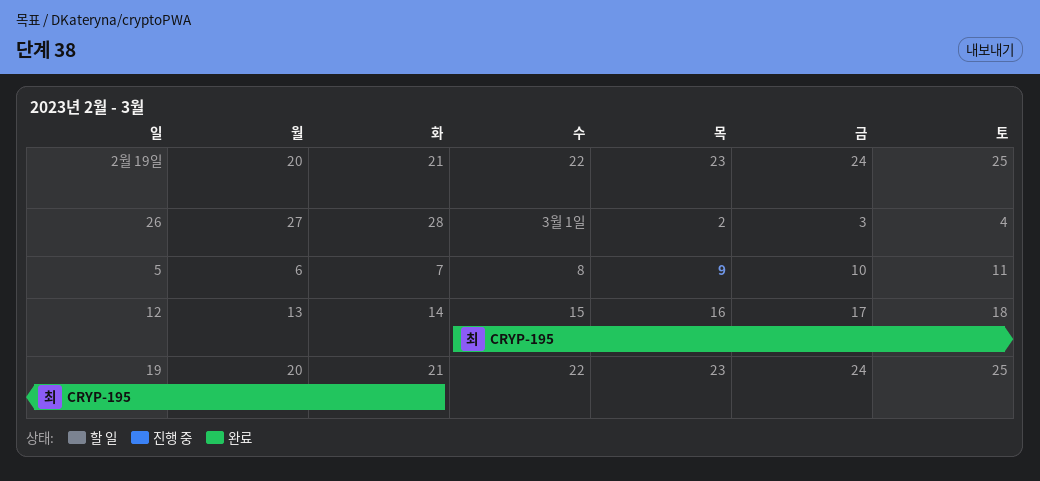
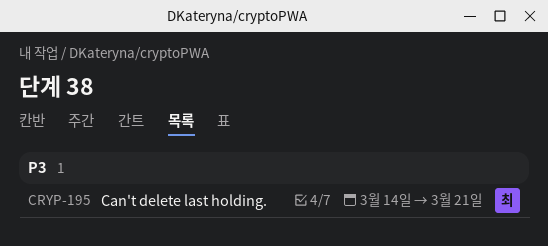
CRYP-195, start: Mar 15 -> Mar 14

